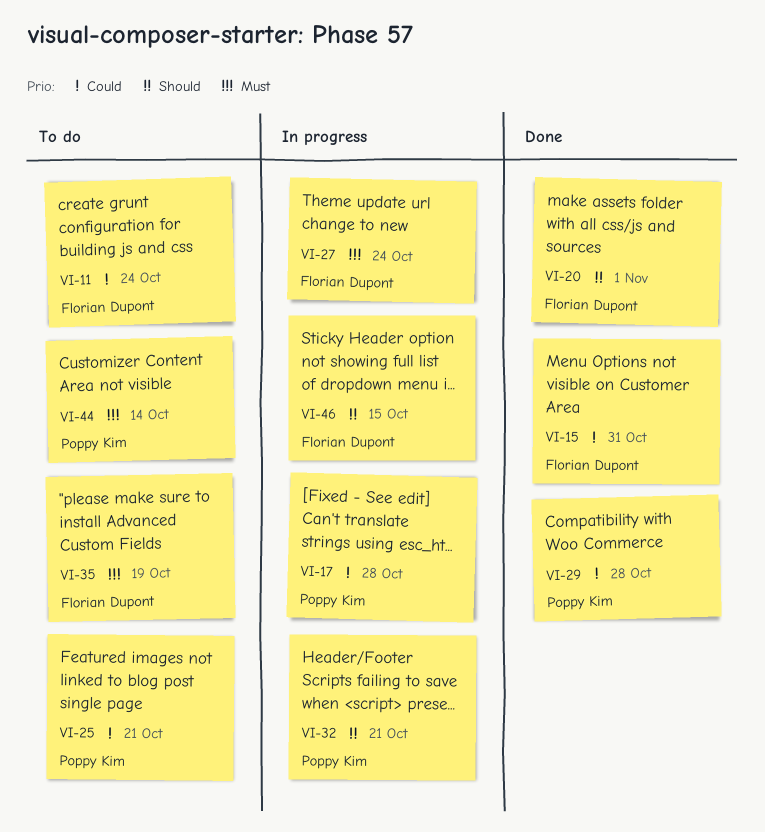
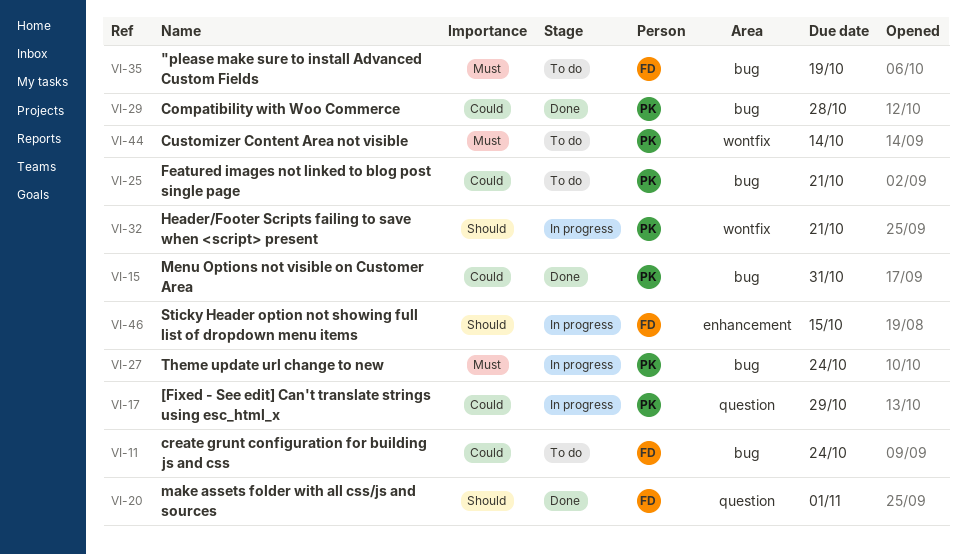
VI-15, owner: Florian Dupont -> Poppy Kim
VI-17, due: Oct 28 -> Oct 29
VI-27, owner: Florian Dupont -> Poppy Kim

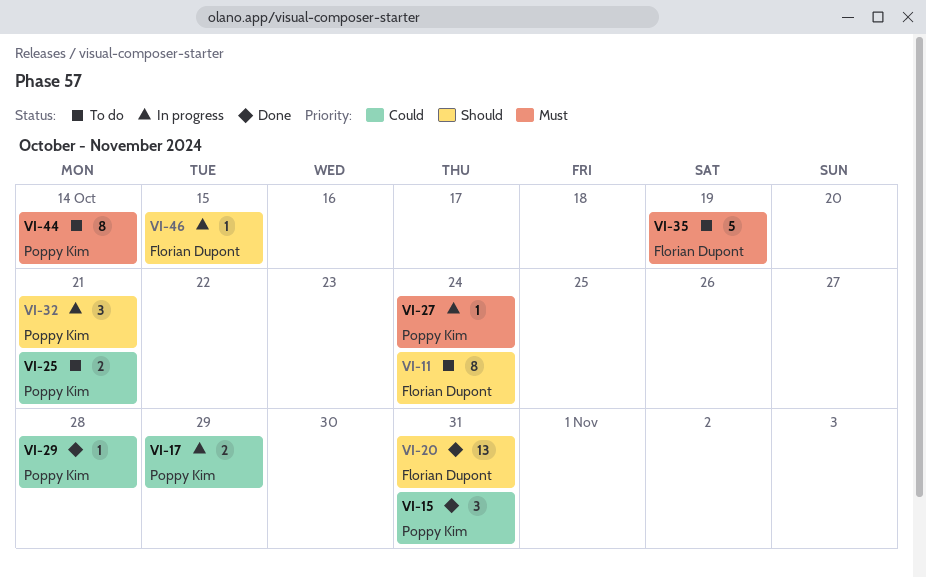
VI-11, priority: Could -> Should
VI-20, due: Nov 1 -> Oct 31

